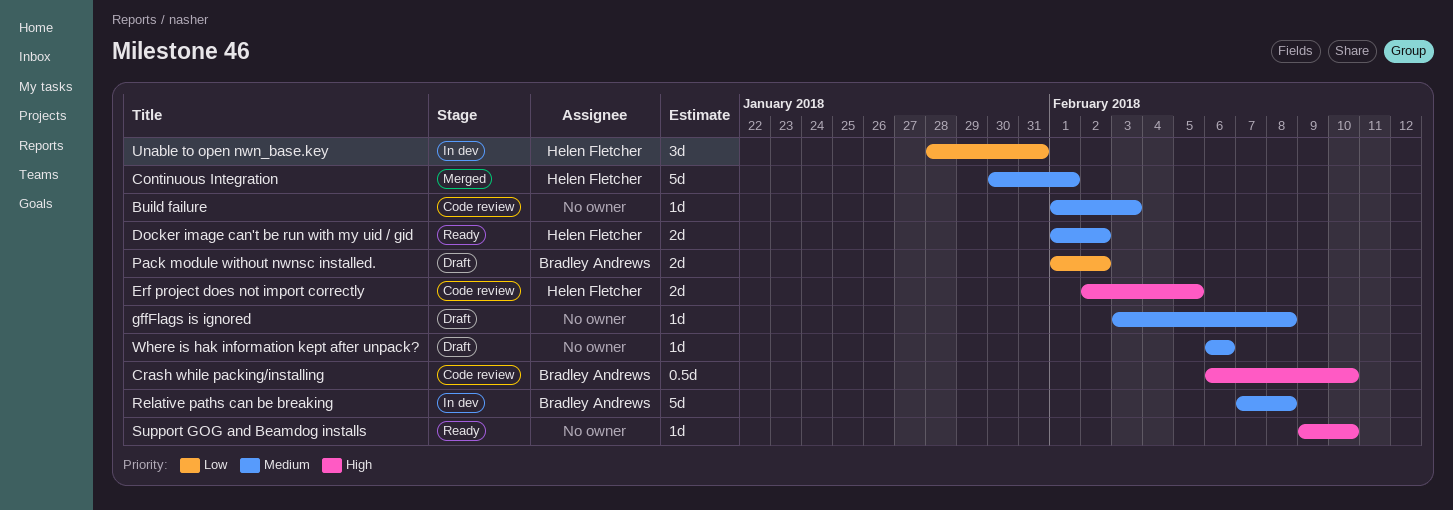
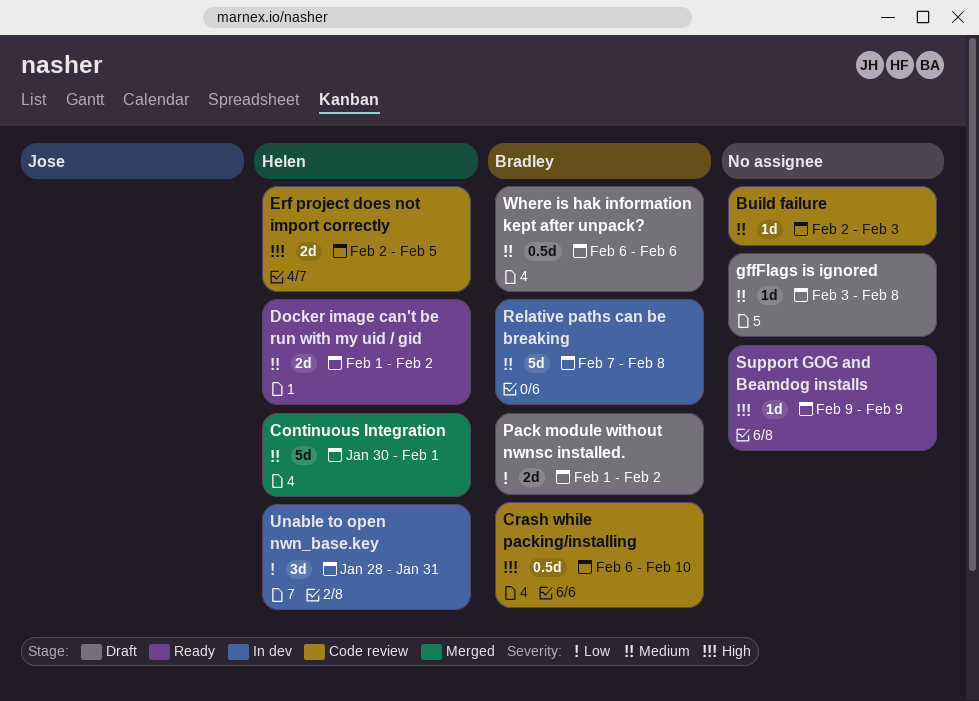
Build failure, start: Feb 1 -> Feb 2
Support GOG and Beamdog installs, due: Feb 10 -> Feb 9
Where is hak information kept after unpack?, owner: none -> Bradley Andrews
Where is hak information kept after unpack?, estimate: 1d -> 0.5d

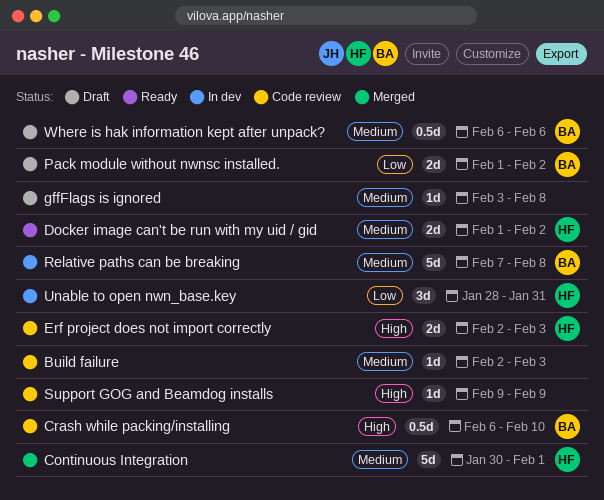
Erf project does not import correctly, due: Feb 5 -> Feb 3
Support GOG and Beamdog installs, status: Ready -> Code review

